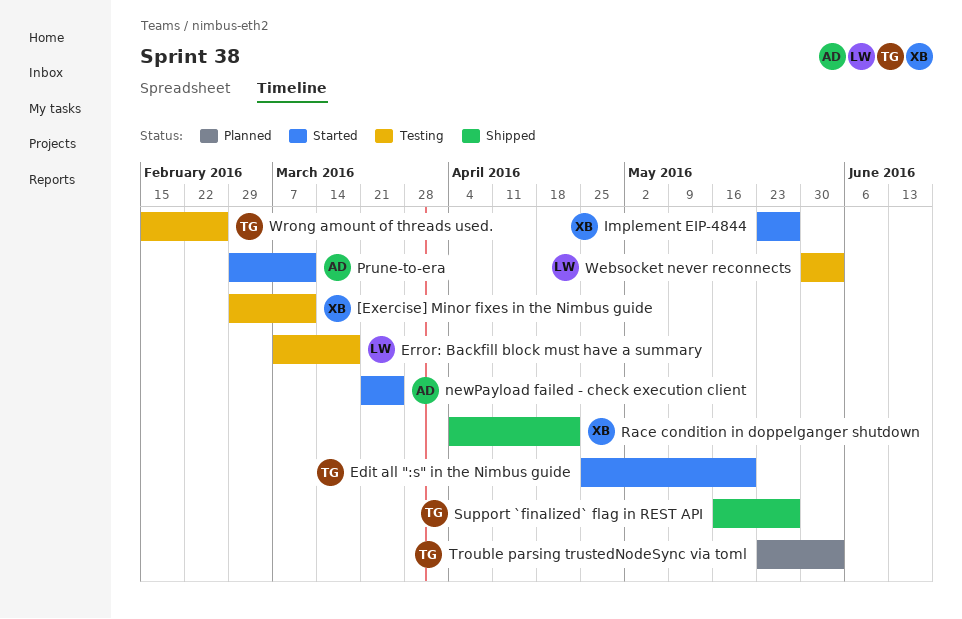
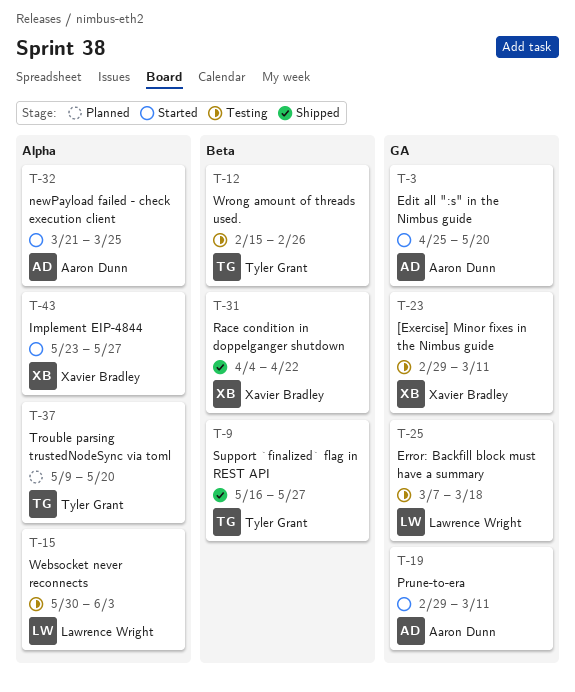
Edit all ":s" in the Nimbus guide, owner: Tyler Grant -> Aaron Dunn
Trouble parsing trustedNodeSync via toml, start: May 23 -> May 9
Trouble parsing trustedNodeSync via toml, due: Jun 3 -> May 20

